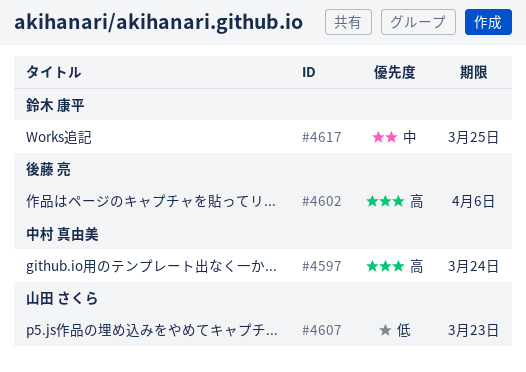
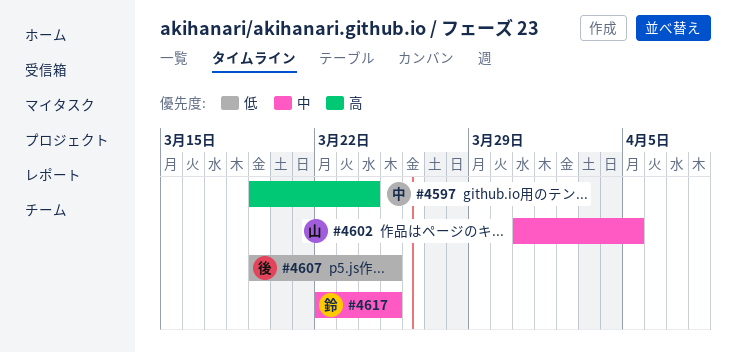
#4602, owner: 後藤 亮 -> 山田 さくら
#4602, priority: 高 -> 中
#4602, due: Apr 6 -> Apr 5
#4607, owner: 山田 さくら -> 後藤 亮
#4607, due: Mar 23 -> Mar 25

